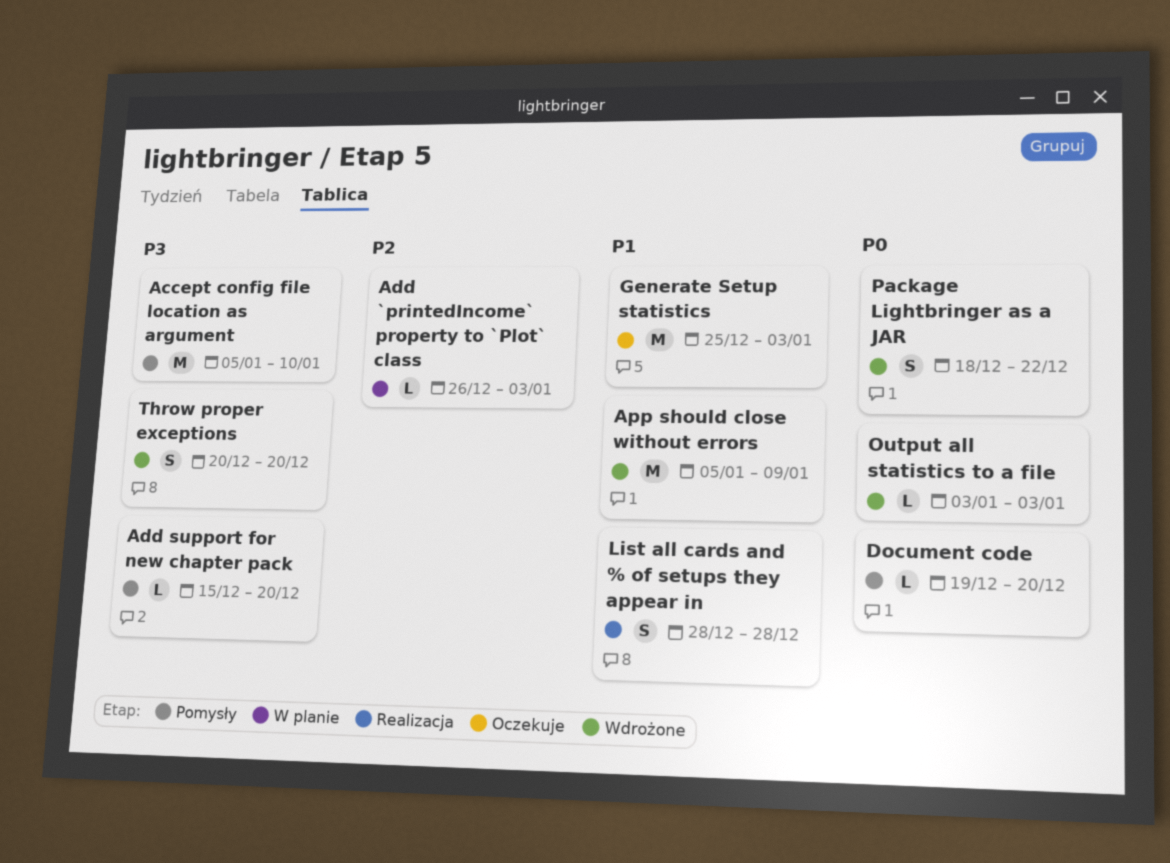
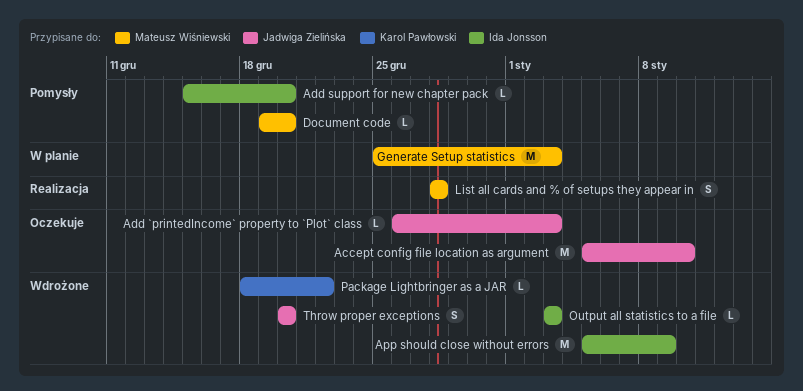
Accept config file location as argument, status: Pomysły -> Oczekuje
Add `printedIncome` property to `Plot` class, status: W planie -> Oczekuje
Generate Setup statistics, status: Oczekuje -> W planie
Package Lightbringer as a JAR, estimate: S -> L

